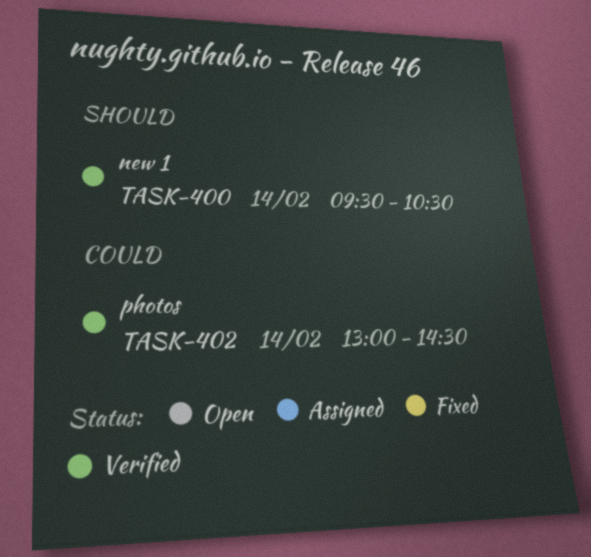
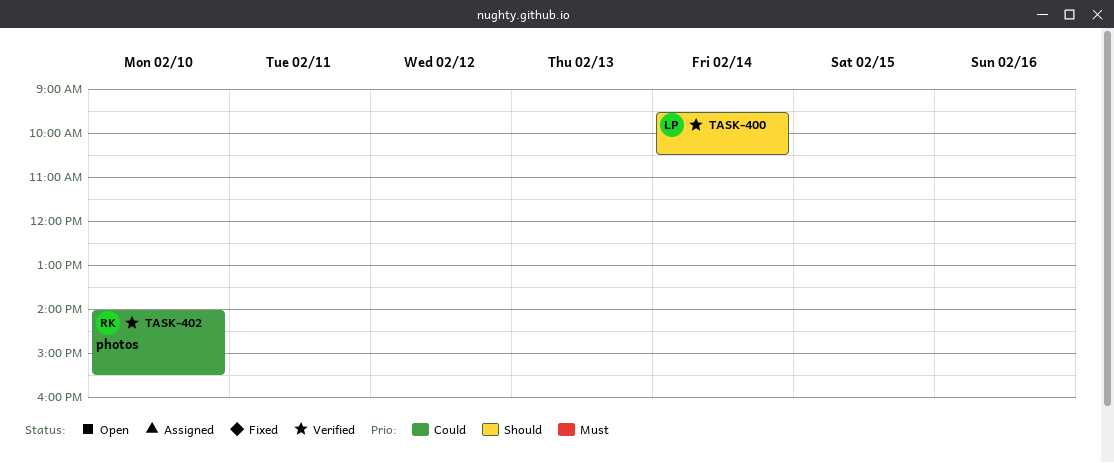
TASK-402, day: Feb 14 -> Feb 10
TASK-402, begins: 13:00 -> 14:00
TASK-402, ends: 14:30 -> 15:30

